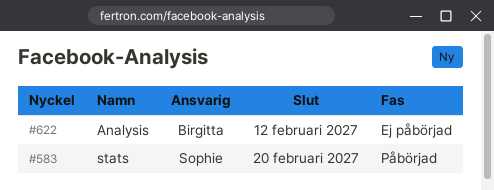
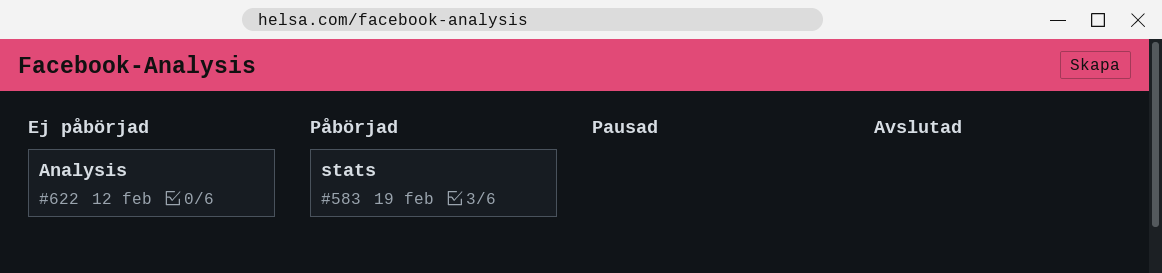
#583, due: Feb 20 -> Feb 19

